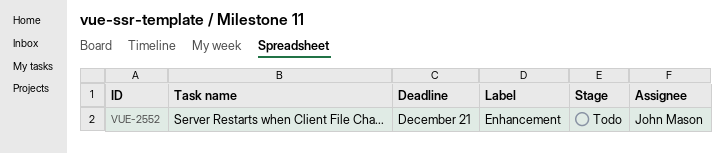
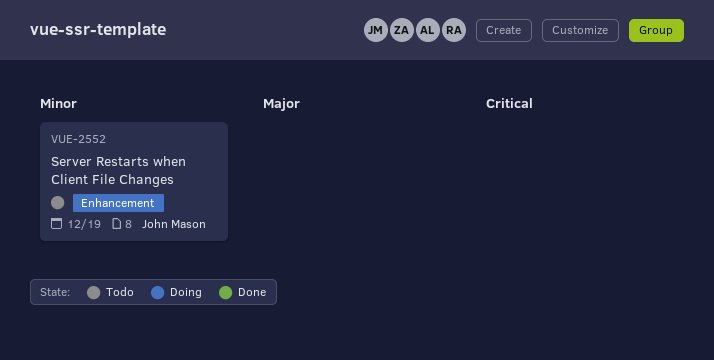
VUE-2552, due: Dec 21 -> Dec 19

